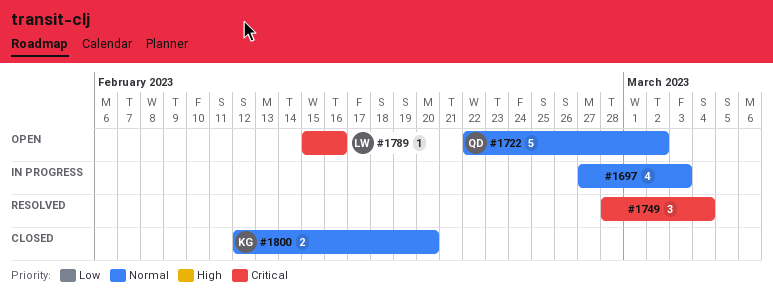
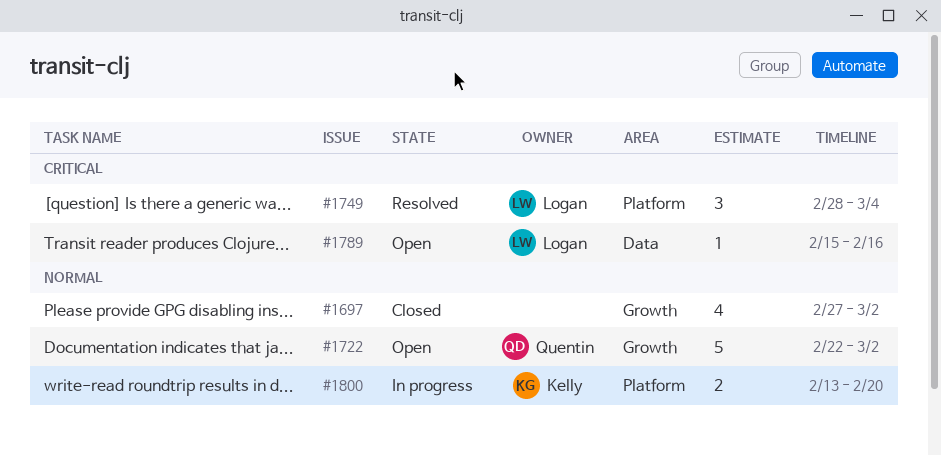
#1697, status: In progress -> Closed
#1697, due: Mar 3 -> Mar 2
#1749, owner: none -> Logan
#1800, status: Closed -> In progress
#1800, start: Feb 12 -> Feb 13

